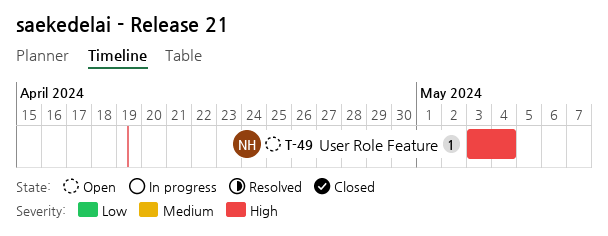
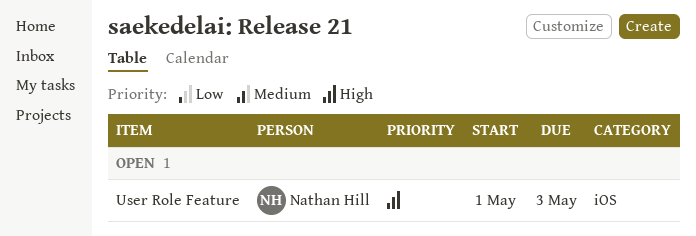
User Role Feature, start: May 3 -> May 1
User Role Feature, due: May 4 -> May 3

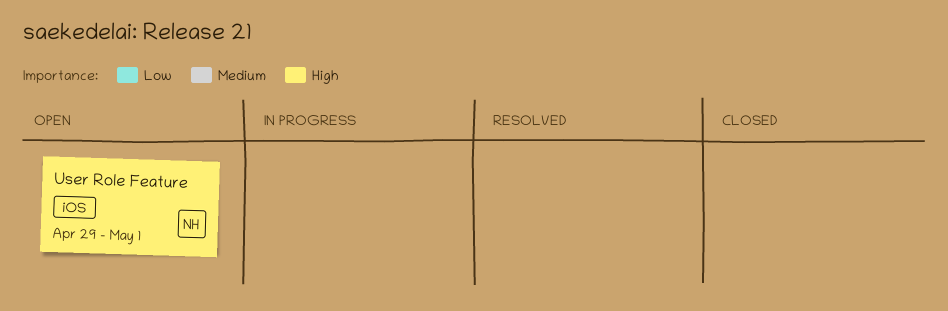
User Role Feature, start: May 1 -> Apr 29
User Role Feature, due: May 3 -> May 1

